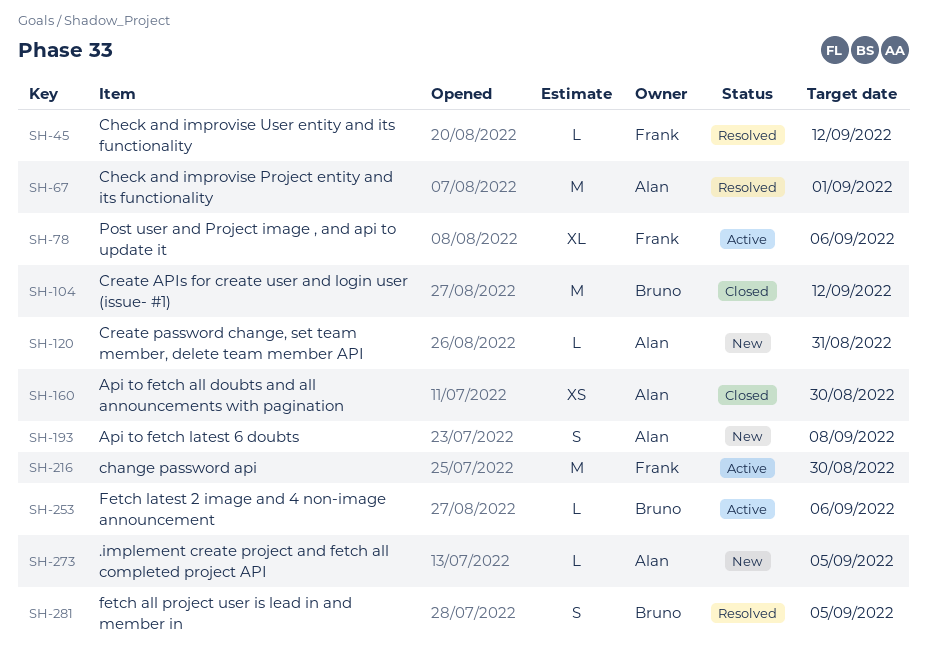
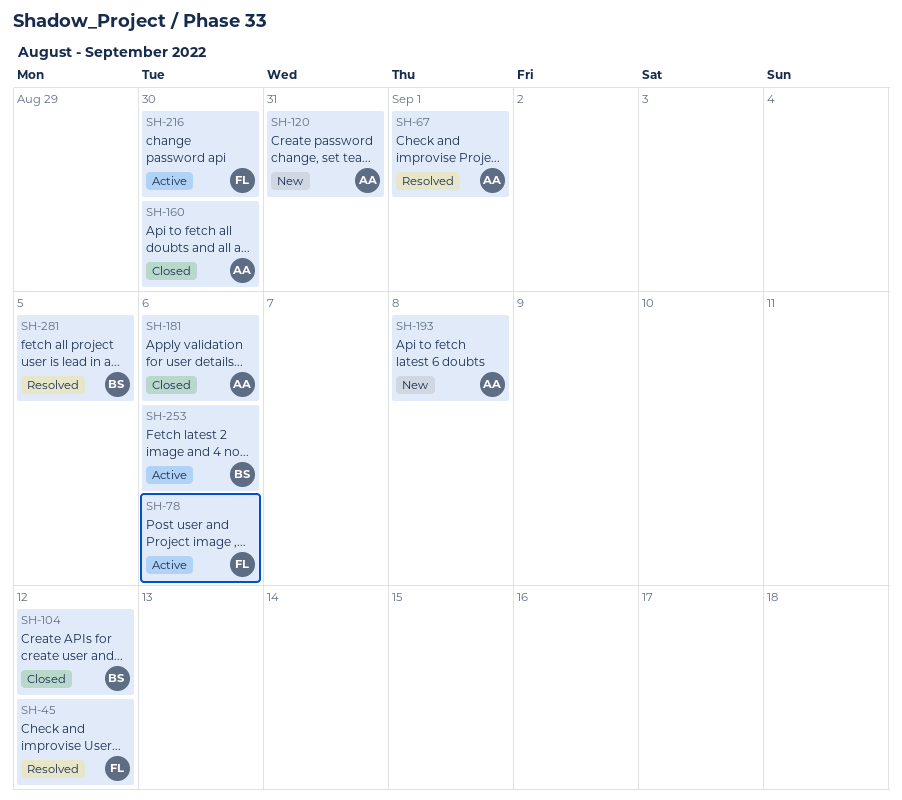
SH-181: none -> present
SH-273: present -> none

